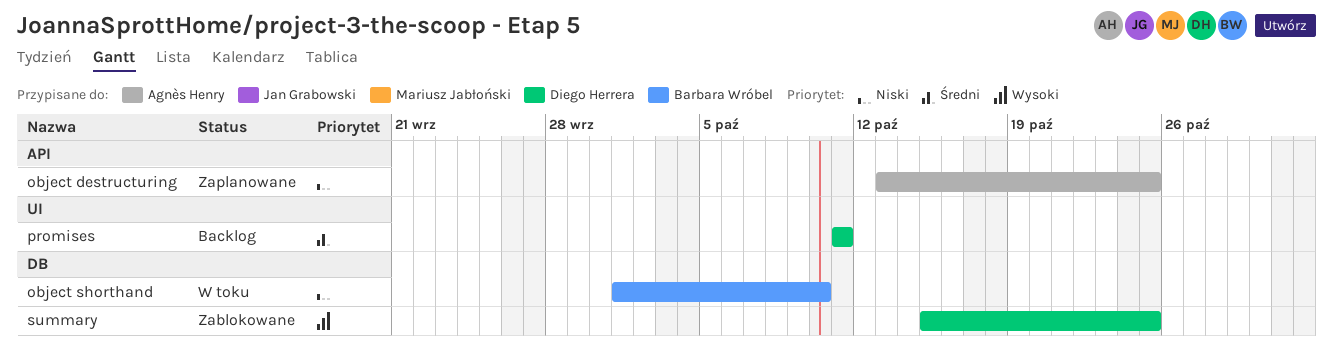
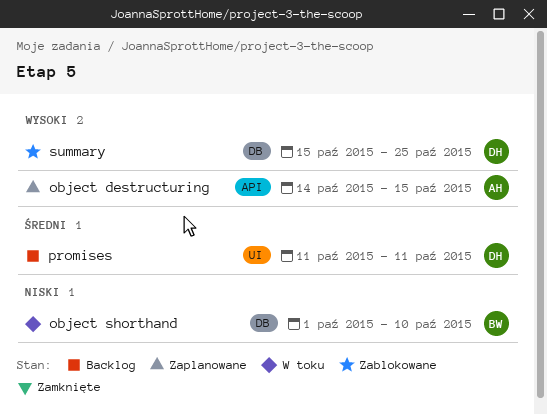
object destructuring, priority: Niski -> Wysoki
object destructuring, start: Oct 13 -> Oct 14
object destructuring, due: Oct 25 -> Oct 15

